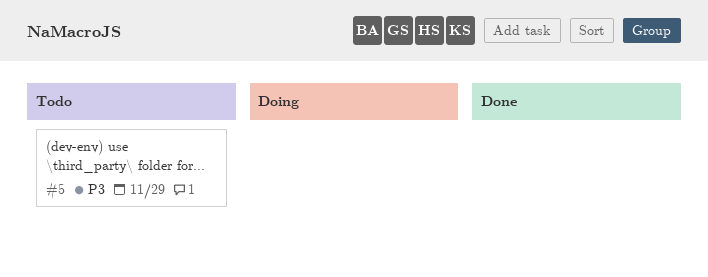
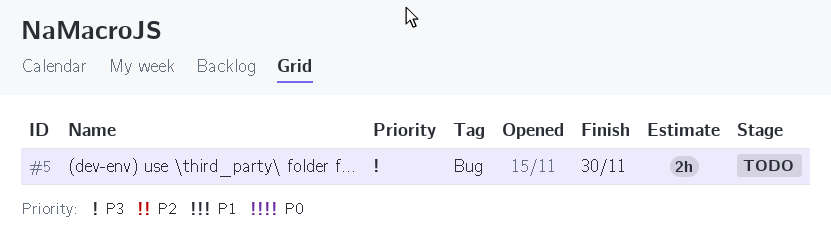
#5, due: Nov 29 -> Nov 30

